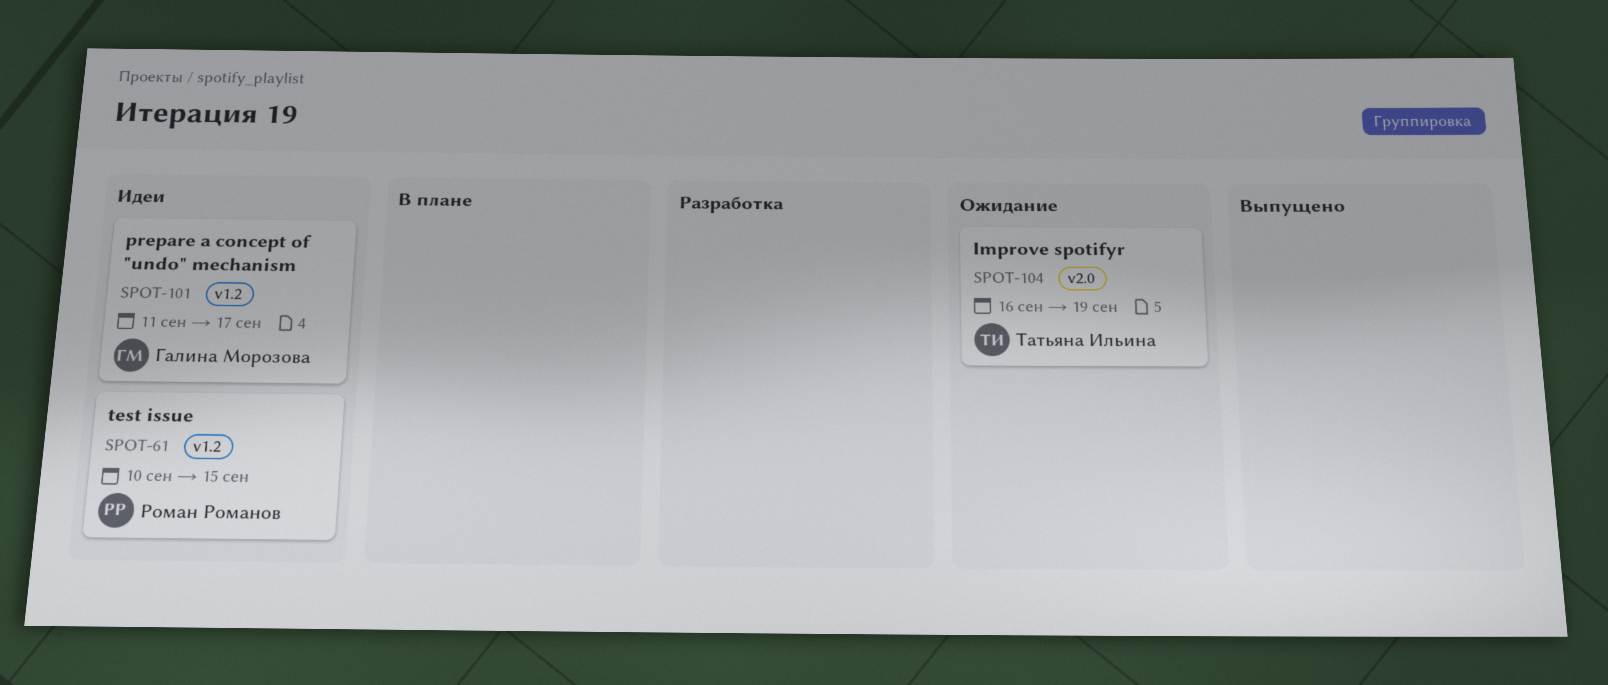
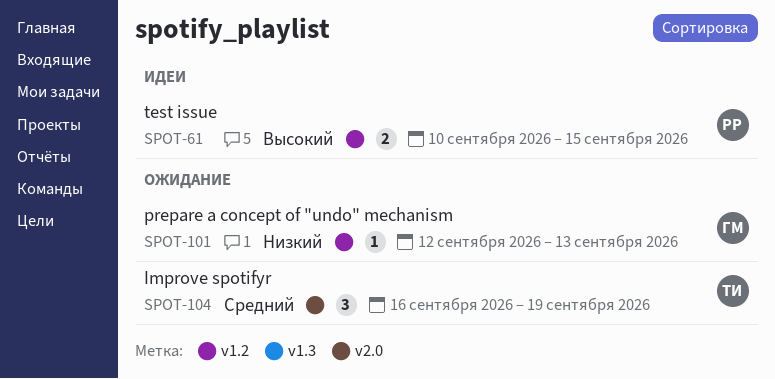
SPOT-101, status: Идеи -> Ожидание
SPOT-101, start: Sep 11 -> Sep 12
SPOT-101, due: Sep 17 -> Sep 13

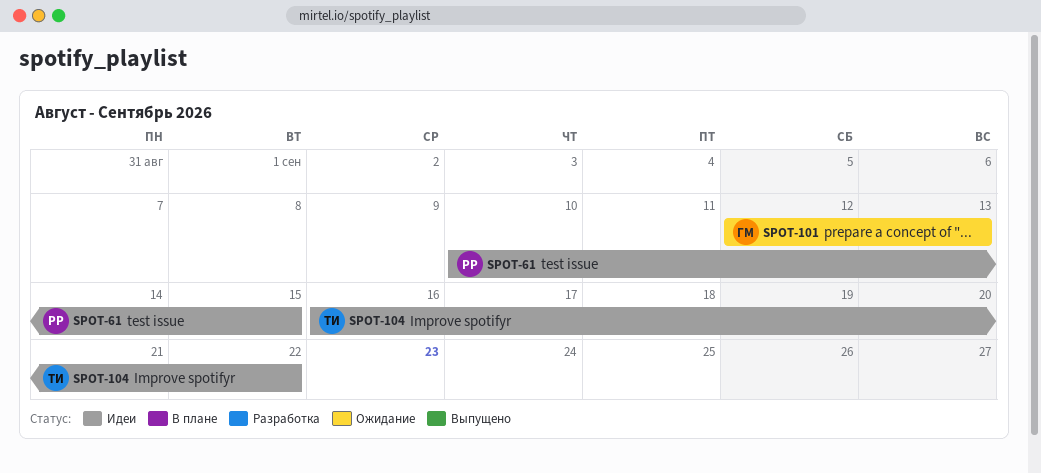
SPOT-104, status: Ожидание -> Идеи
SPOT-104, due: Sep 19 -> Sep 22

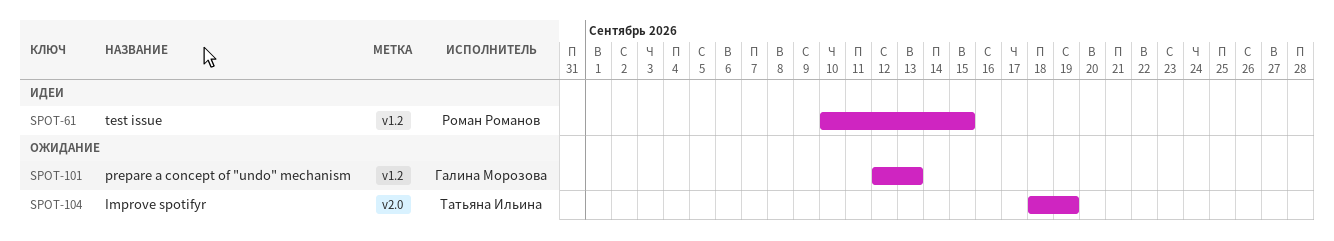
SPOT-104, status: Идеи -> Ожидание
SPOT-104, start: Sep 16 -> Sep 18
SPOT-104, due: Sep 22 -> Sep 19

